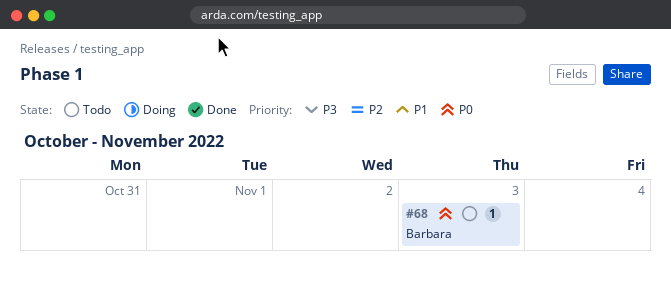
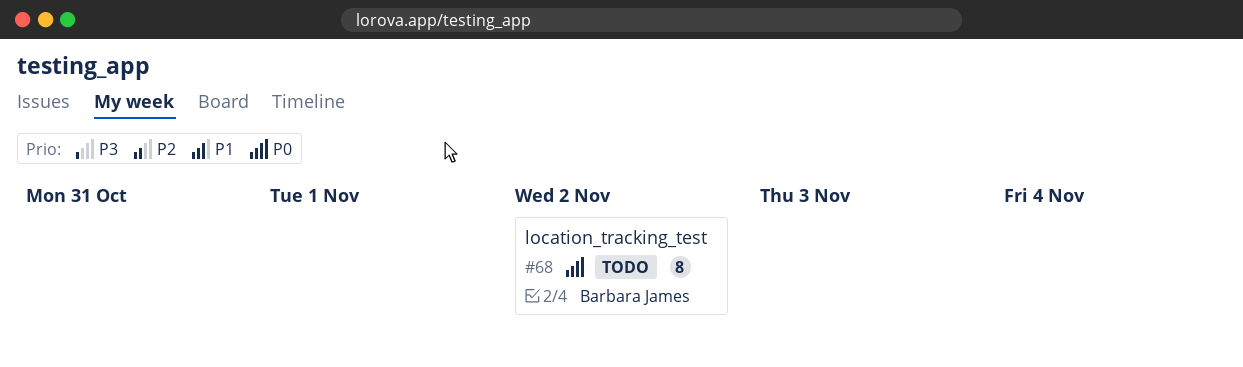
#68, estimate: 1 -> 8
#68, due: Nov 3 -> Nov 2

